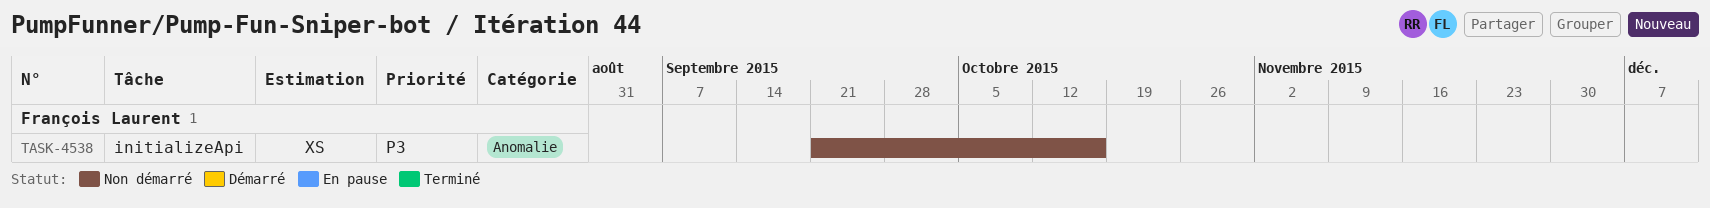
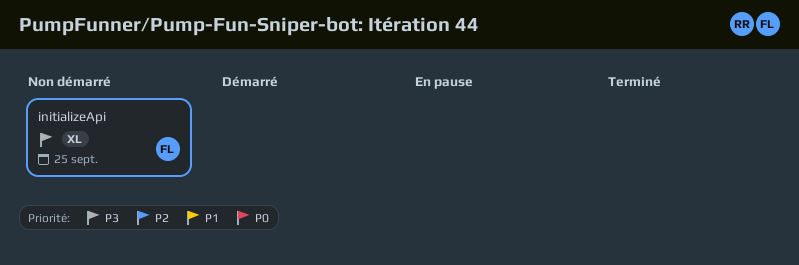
initializeApi, estimate: XS -> XL
initializeApi, due: Oct 16 -> Sep 25

